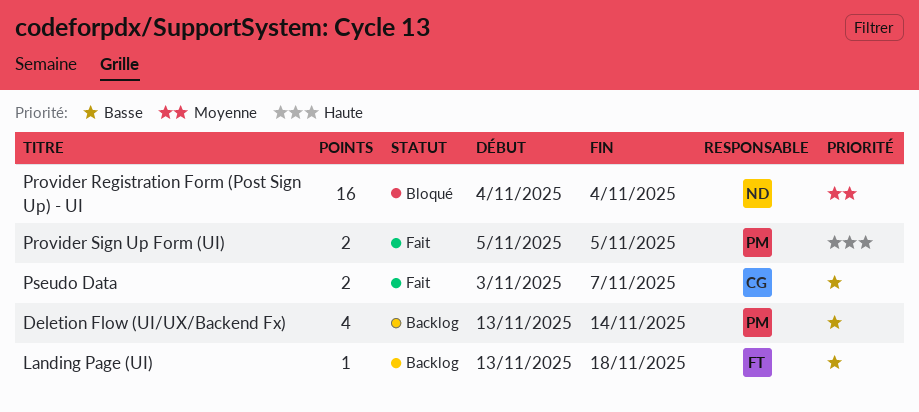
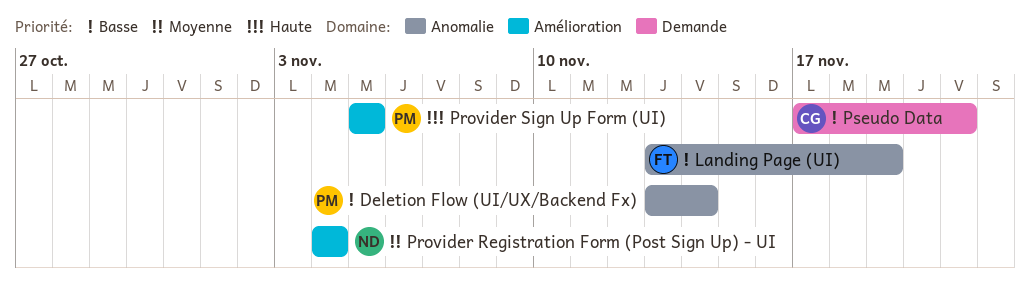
Landing Page (UI), due: Nov 18 -> Nov 19
Pseudo Data, start: Nov 3 -> Nov 17
Pseudo Data, due: Nov 7 -> Nov 21

